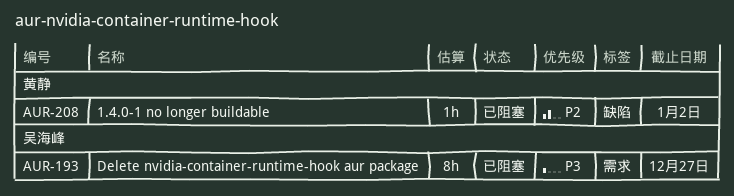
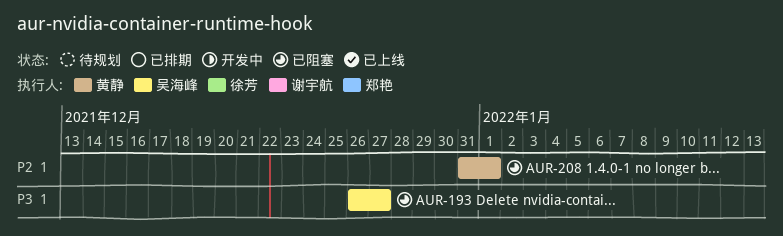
AUR-208, due: Jan 2 -> Jan 1

